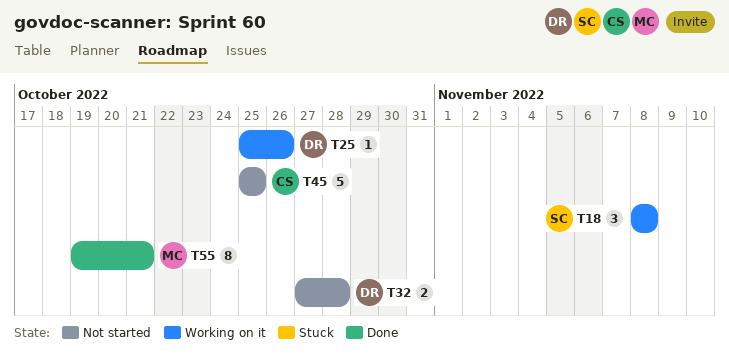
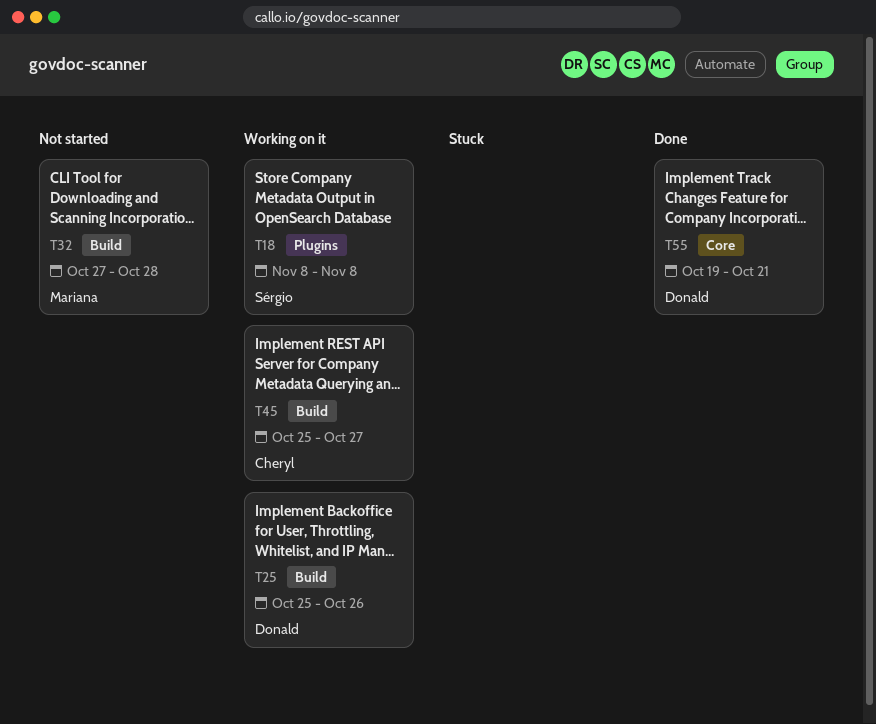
T32, owner: Donald -> Mariana
T45, status: Not started -> Working on it
T45, due: Oct 25 -> Oct 27
T55, owner: Mariana -> Donald

